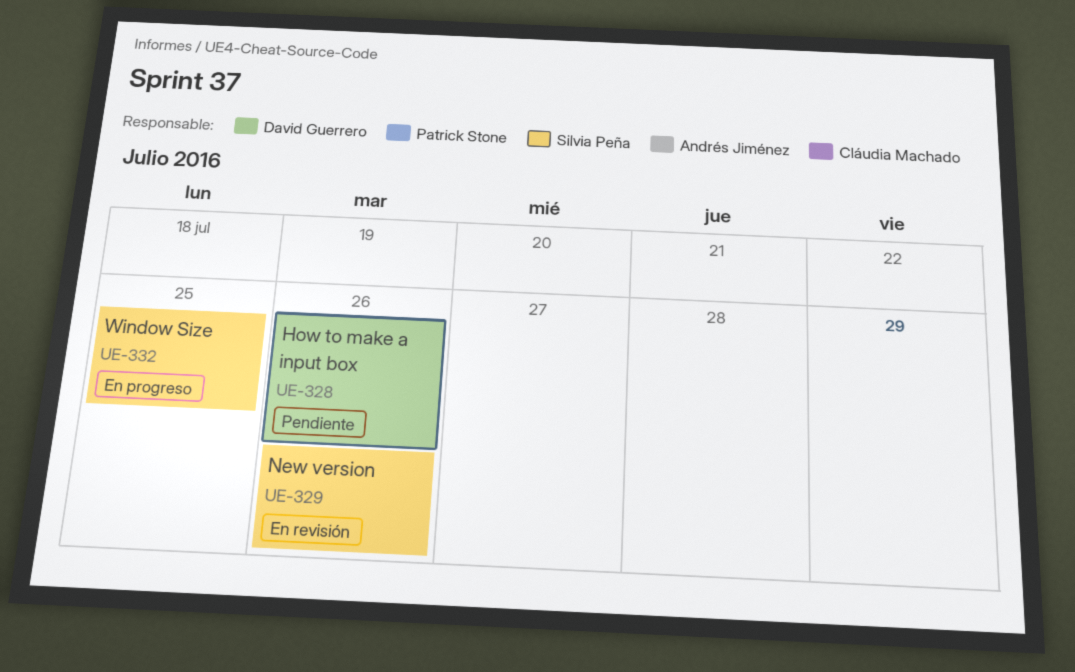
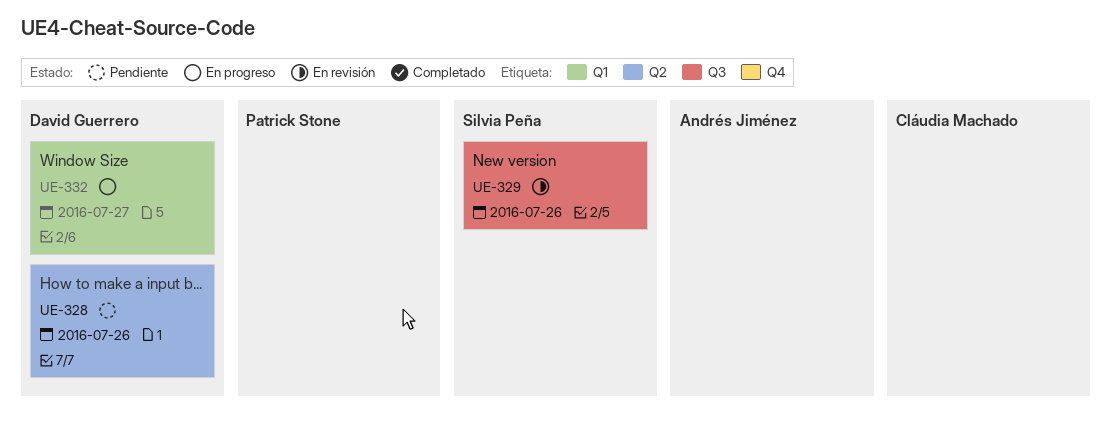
UE-332, owner: Silvia Peña -> David Guerrero
UE-332, due: Jul 25 -> Jul 27

